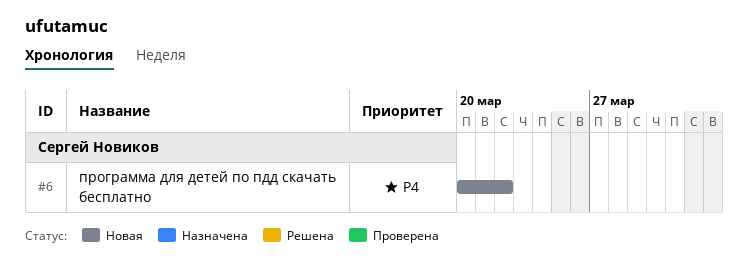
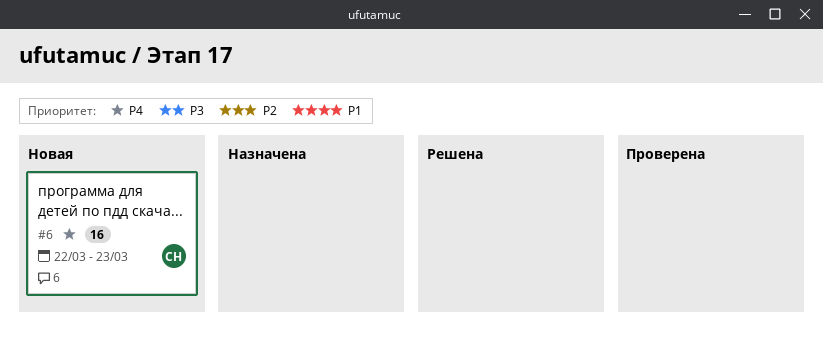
#6, start: Mar 20 -> Mar 22
#6, due: Mar 22 -> Mar 23

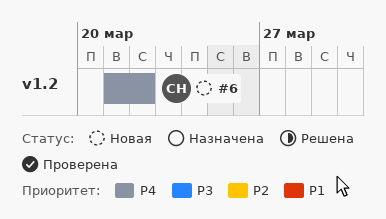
#6, start: Mar 22 -> Mar 21
#6, due: Mar 23 -> Mar 22

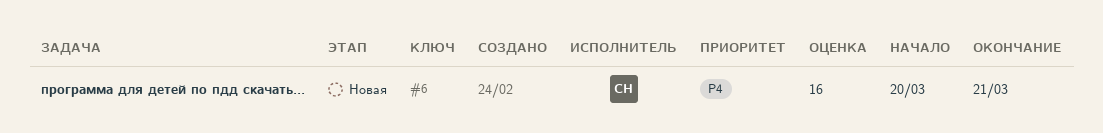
#6, start: Mar 21 -> Mar 20
#6, due: Mar 22 -> Mar 21

